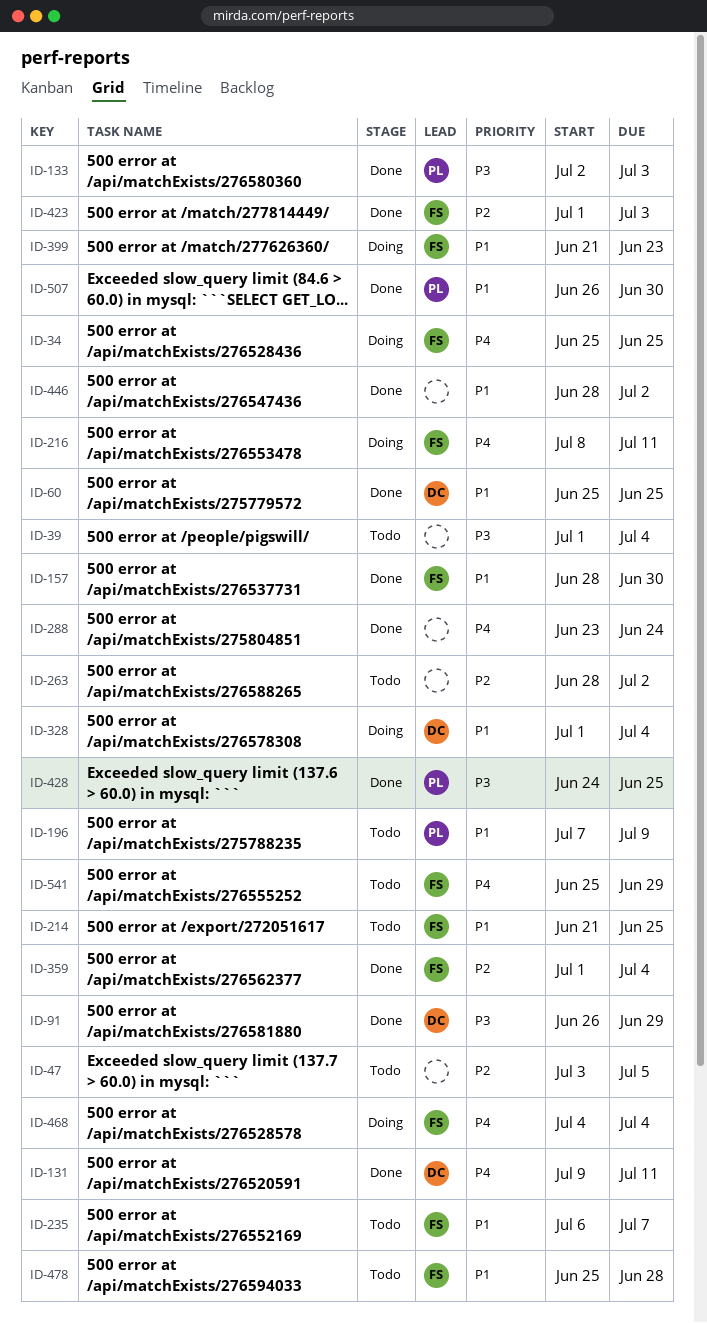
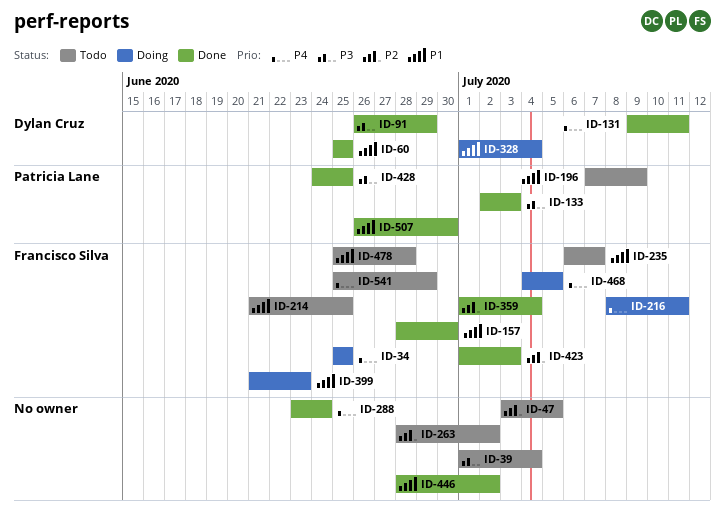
ID-468, due: Jul 4 -> Jul 5

